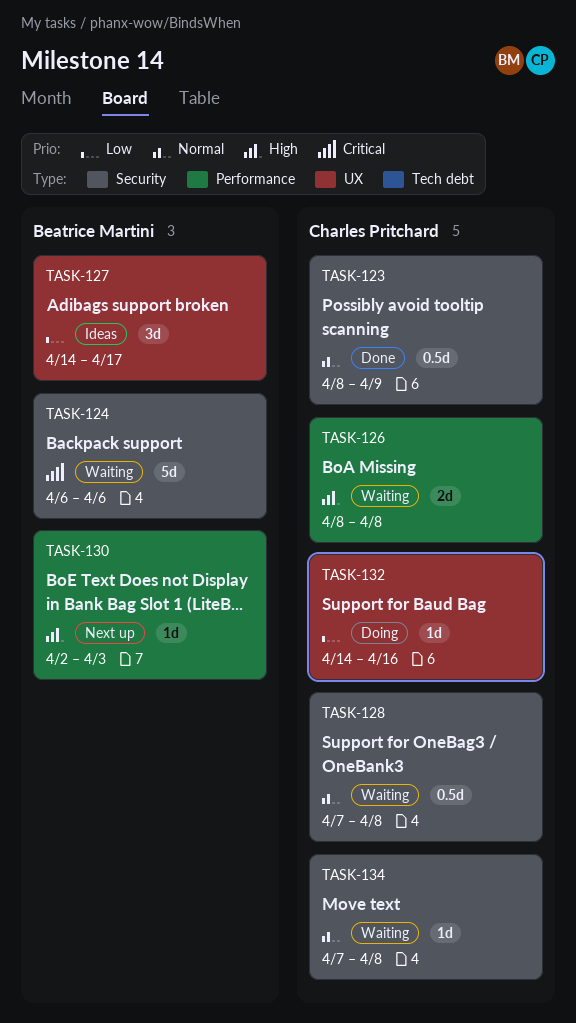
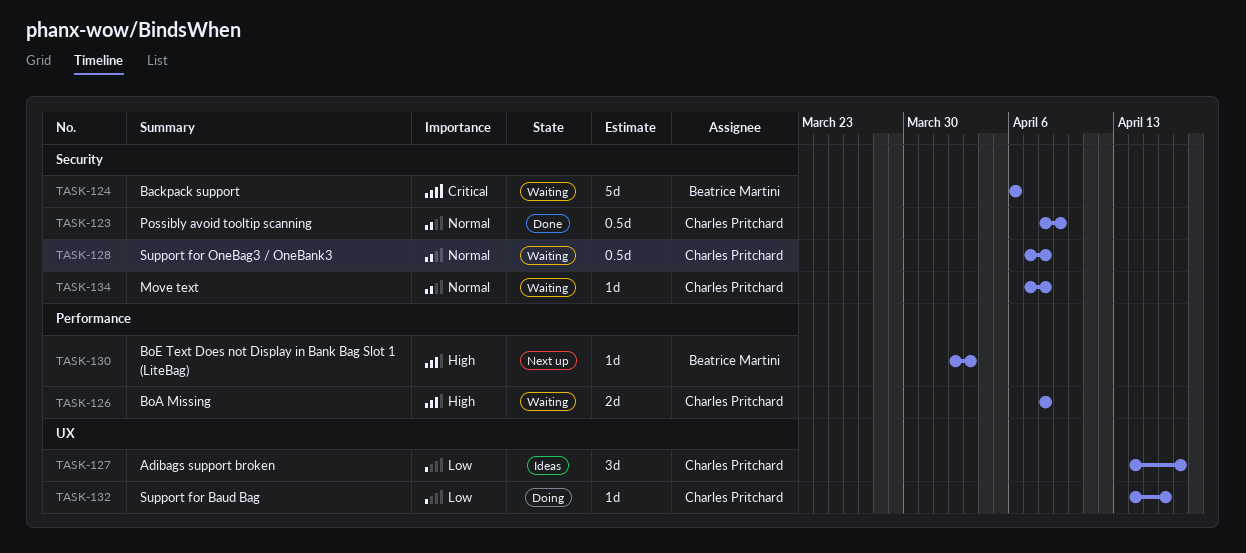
TASK-127, owner: Beatrice Martini -> Charles Pritchard

